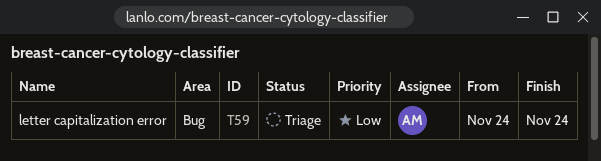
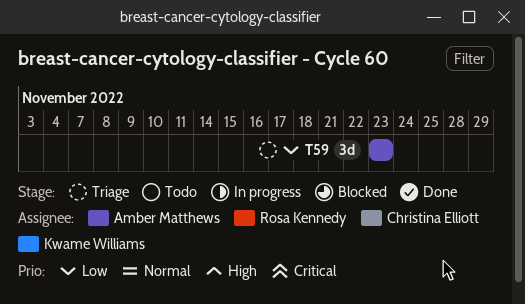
T59, start: Nov 24 -> Nov 23
T59, due: Nov 24 -> Nov 23

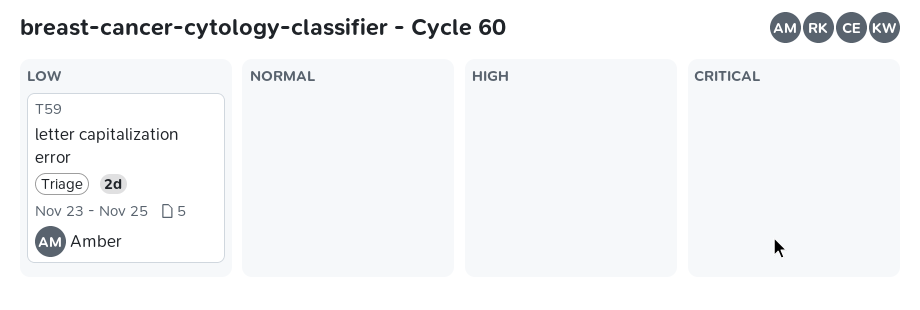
T59, estimate: 3d -> 2d
T59, due: Nov 23 -> Nov 25

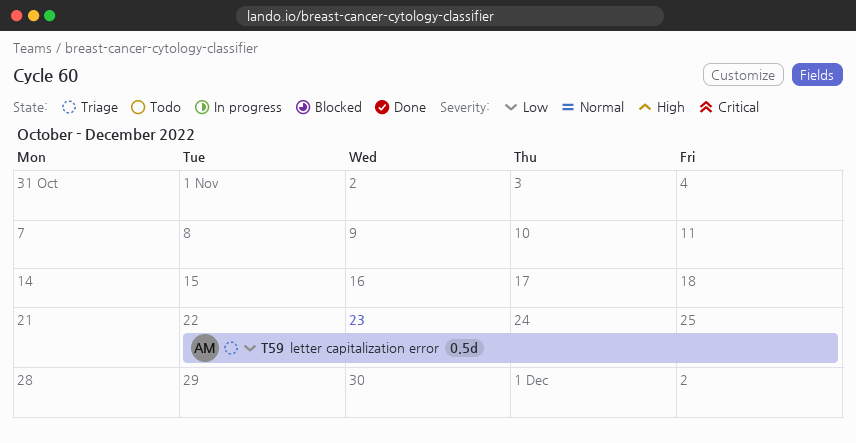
T59, estimate: 2d -> 0.5d
T59, start: Nov 23 -> Nov 22

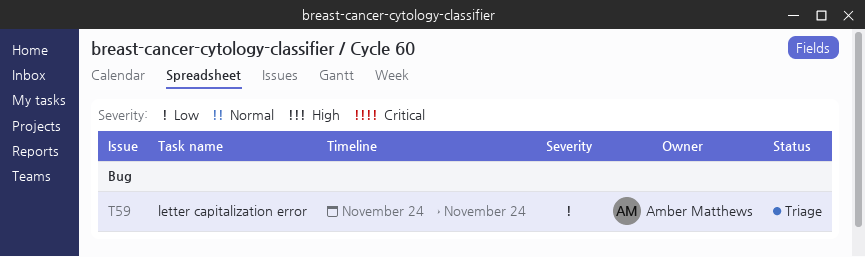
T59, start: Nov 22 -> Nov 24
T59, due: Nov 25 -> Nov 24

